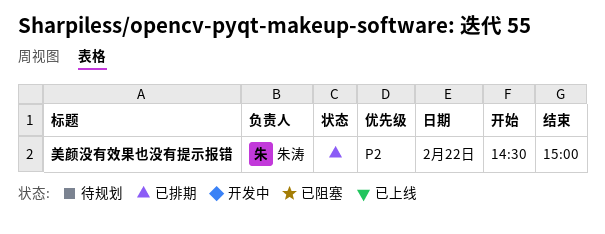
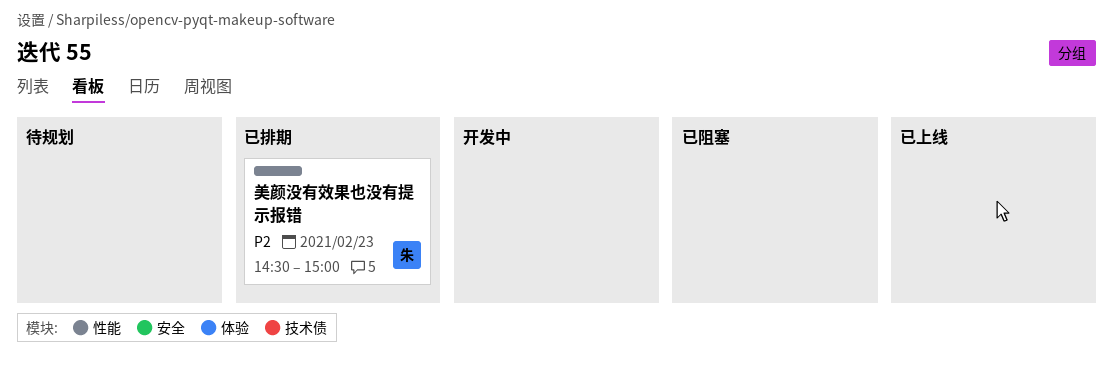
美颜没有效果也没有提示报错, day: Feb 22 -> Feb 23

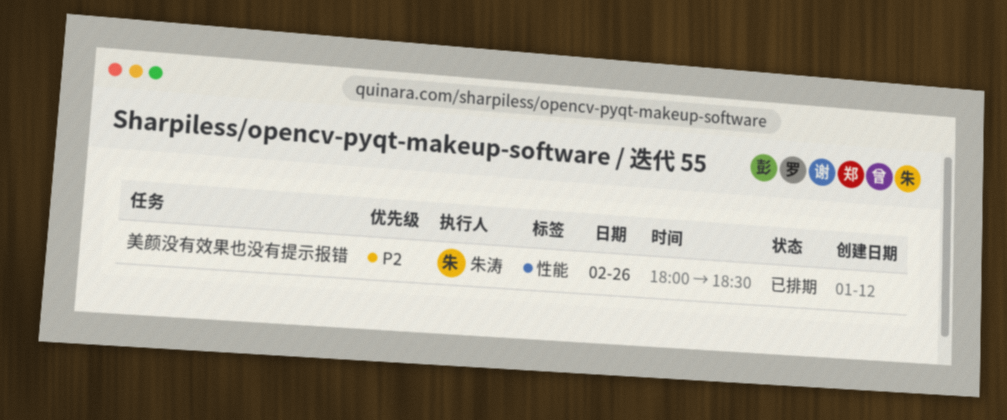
美颜没有效果也没有提示报错, day: Feb 23 -> Feb 26
美颜没有效果也没有提示报错, begins: 14:30 -> 18:00
美颜没有效果也没有提示报错, ends: 15:00 -> 18:30

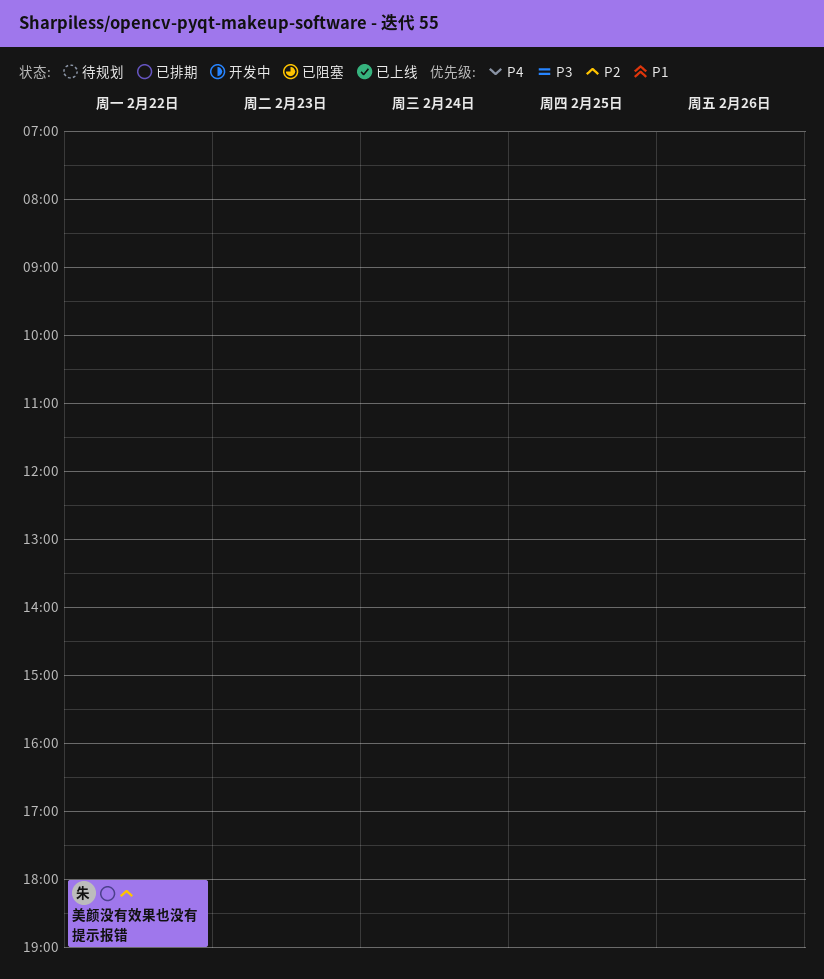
美颜没有效果也没有提示报错, day: Feb 26 -> Feb 22
美颜没有效果也没有提示报错, ends: 18:30 -> 19:00

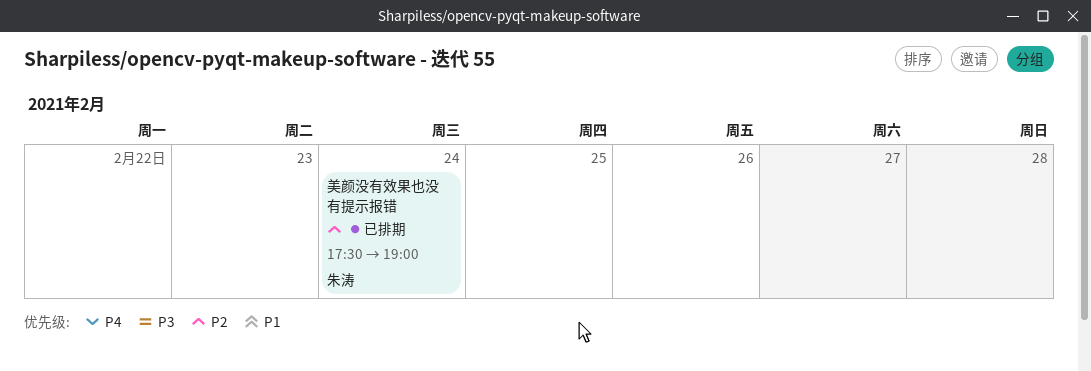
美颜没有效果也没有提示报错, day: Feb 22 -> Feb 24
美颜没有效果也没有提示报错, begins: 18:00 -> 17:30

